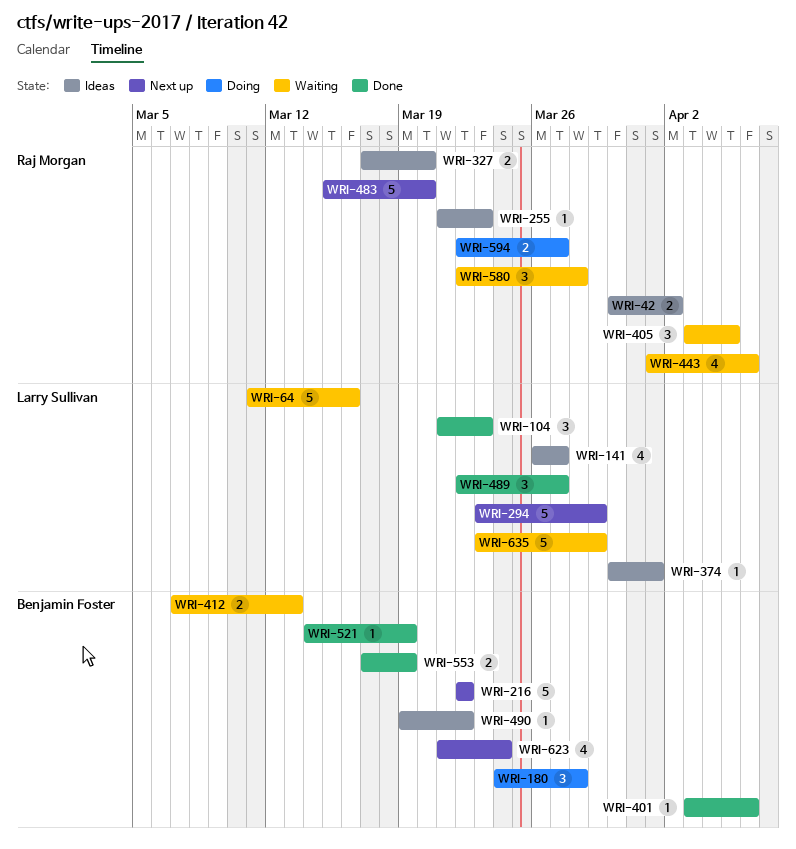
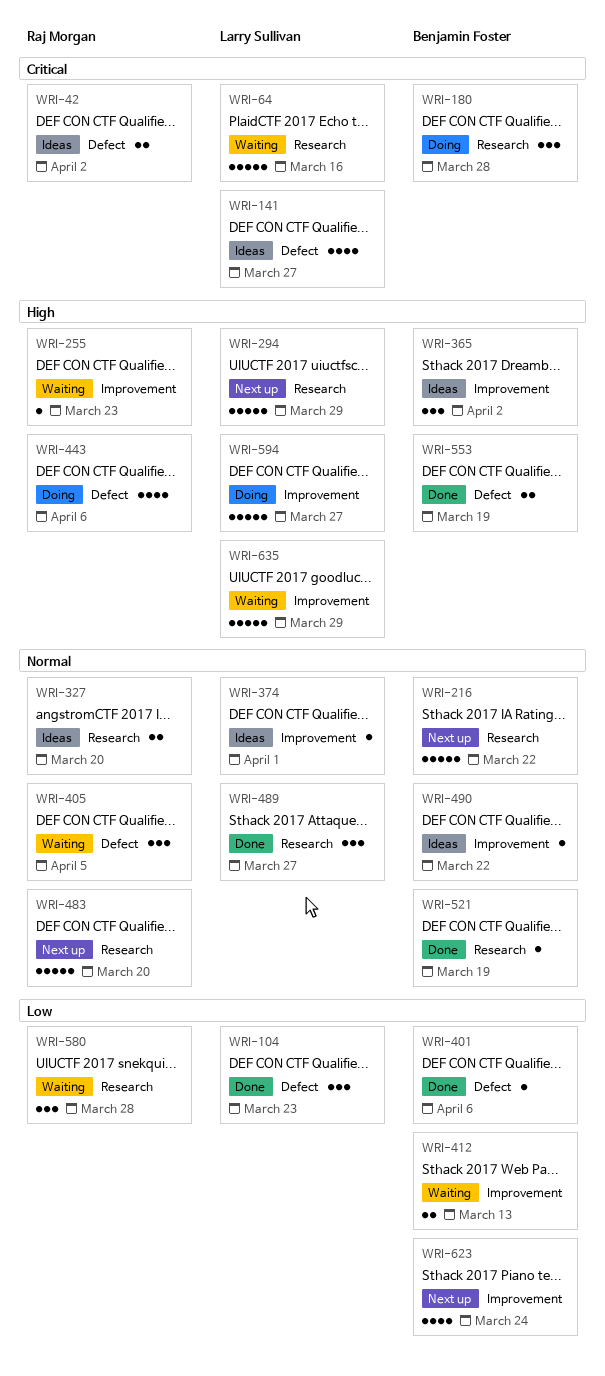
WRI-255, status: Ideas -> Waiting
WRI-365: none -> present
WRI-443, status: Waiting -> Doing
WRI-594, owner: Raj Morgan -> Larry Sullivan
WRI-594, estimate: 2 -> 5

